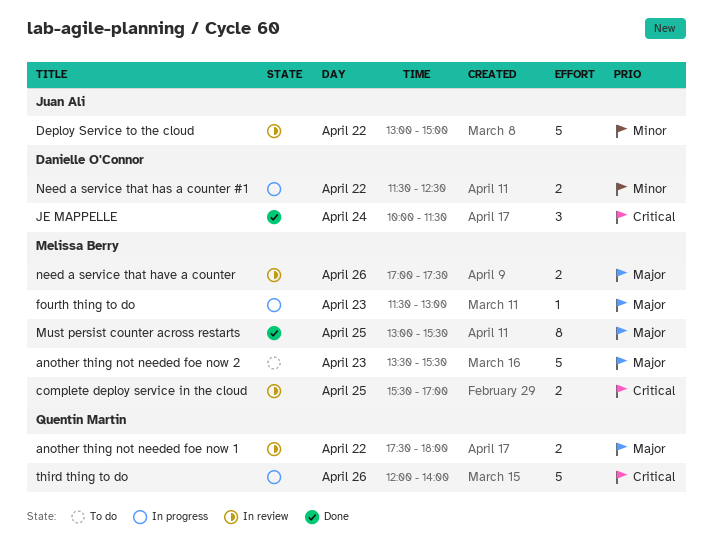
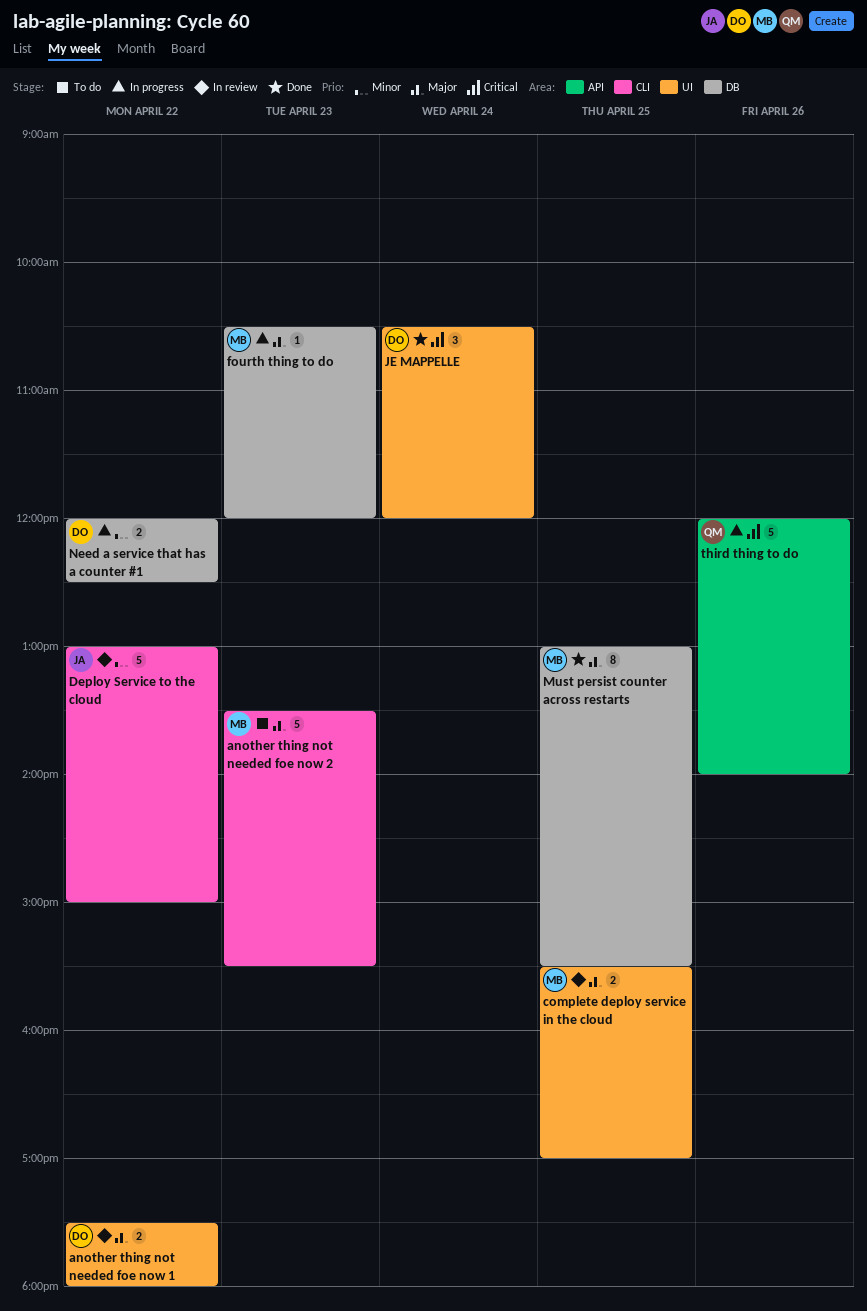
another thing not needed foe now 1, owner: Quentin Martin -> Danielle O'Connor
complete deploy service in the cloud, priority: Critical -> Major
fourth thing to do, begins: 11:30 -> 10:30
fourth thing to do, ends: 13:00 -> 12:00
JE MAPPELLE, begins: 10:00 -> 10:30
JE MAPPELLE, ends: 11:30 -> 12:00
Need a service that has a counter #1, begins: 11:30 -> 12:00
need a service that have a counter: present -> none

